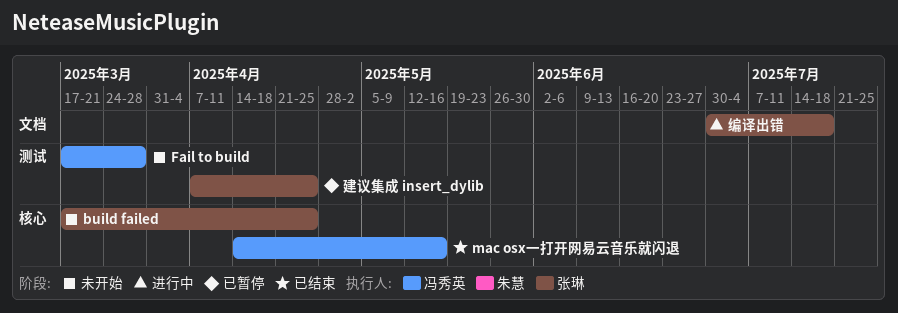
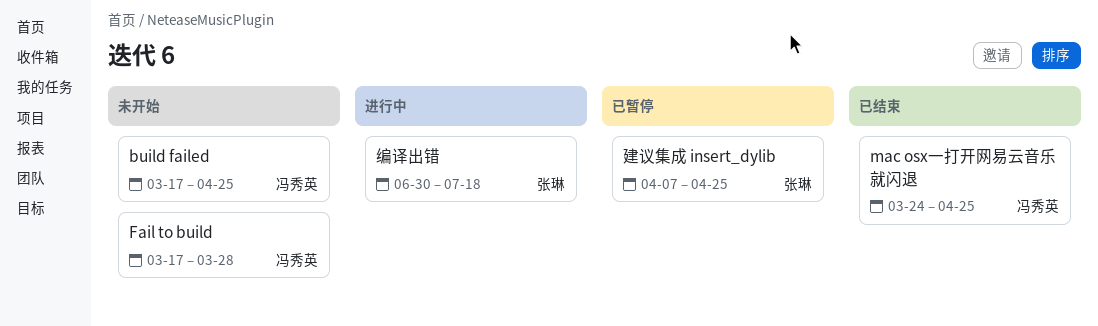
build failed, owner: 张琳 -> 冯秀英
mac osx一打开网易云音乐就闪退, start: Apr 14 -> Mar 24
mac osx一打开网易云音乐就闪退, due: May 16 -> Apr 25

